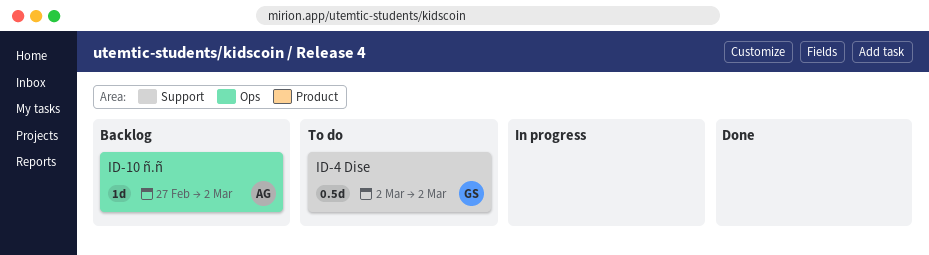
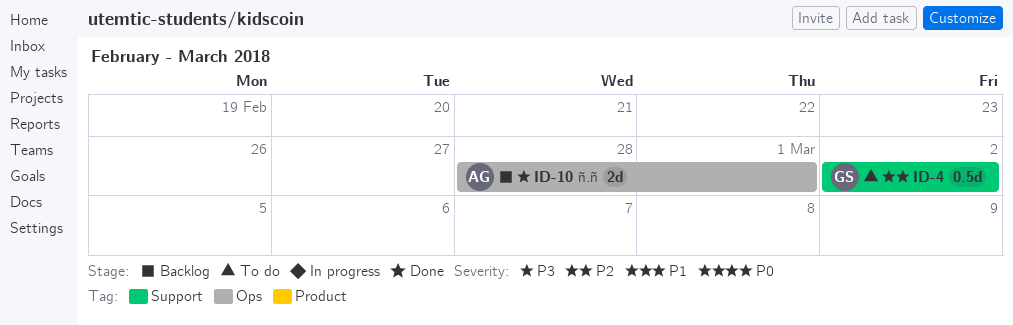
ID-10, estimate: 1d -> 2d
ID-10, start: Feb 27 -> Feb 28
ID-10, due: Mar 2 -> Mar 1

